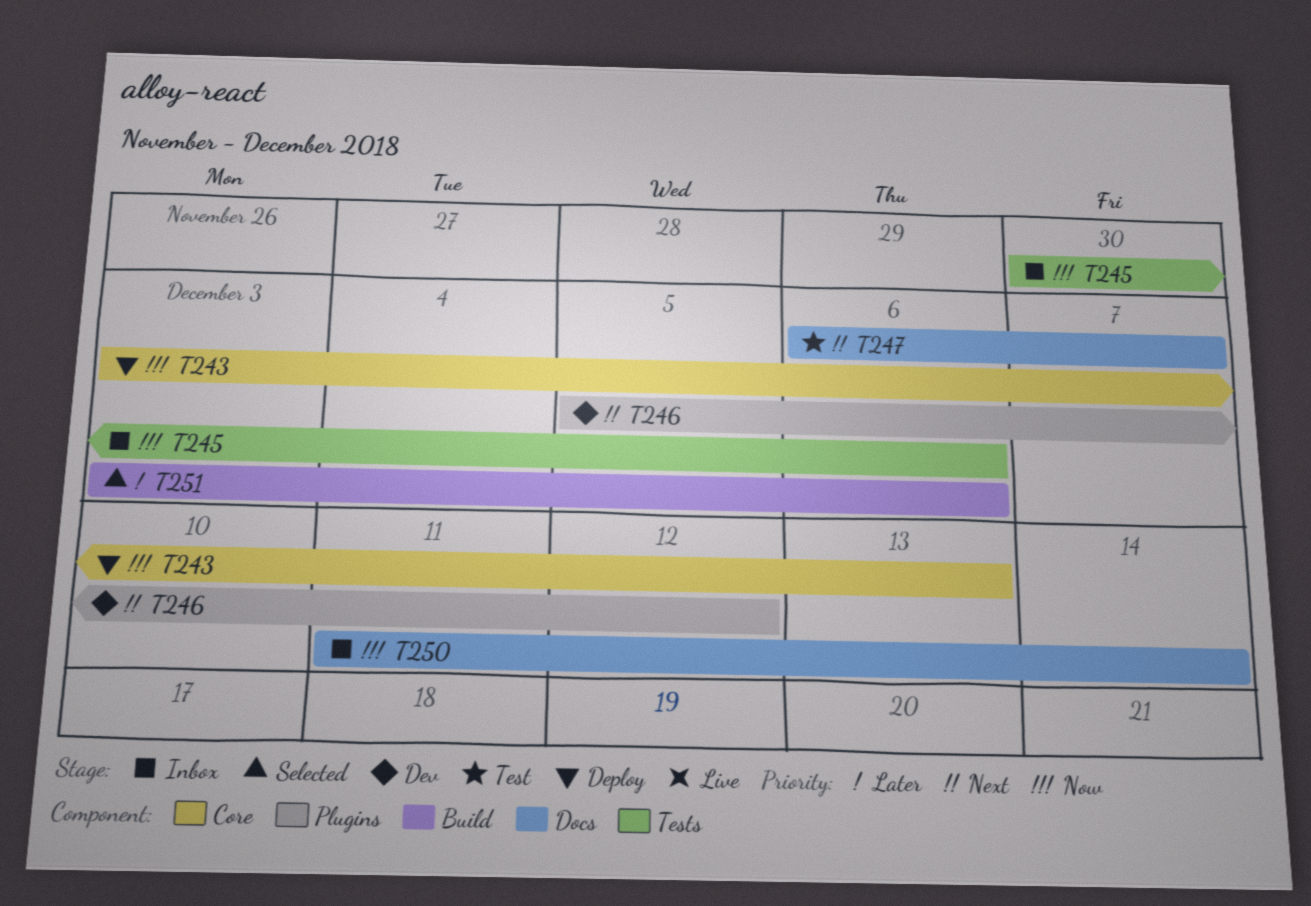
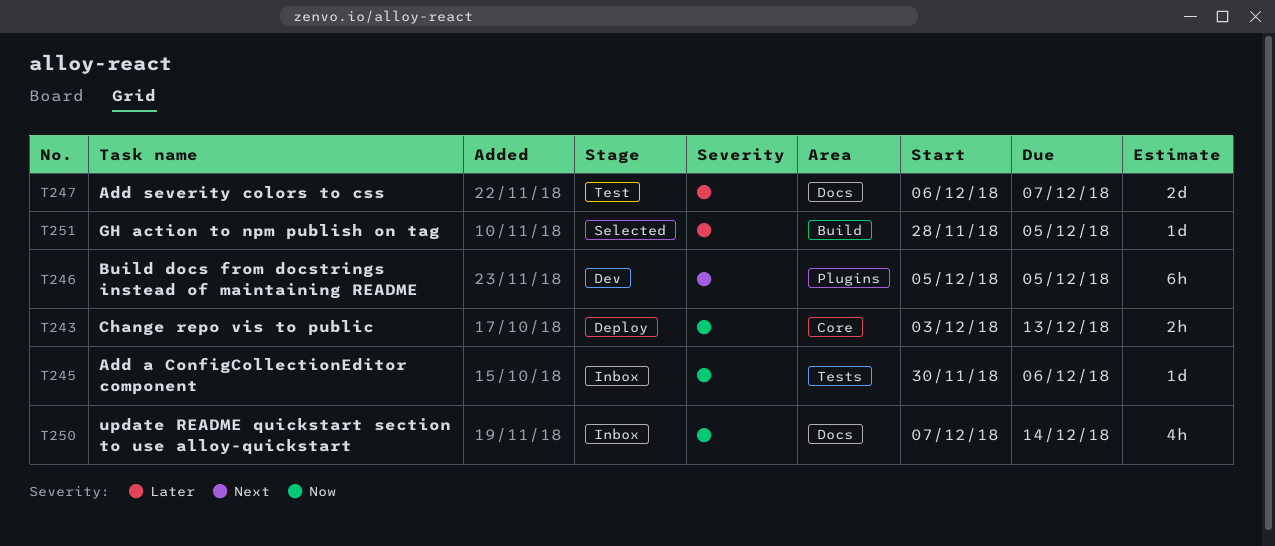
T246, due: Dec 12 -> Dec 5
T247, priority: Next -> Later
T250, start: Dec 11 -> Dec 7
T251, start: Dec 3 -> Nov 28
T251, due: Dec 6 -> Dec 5

